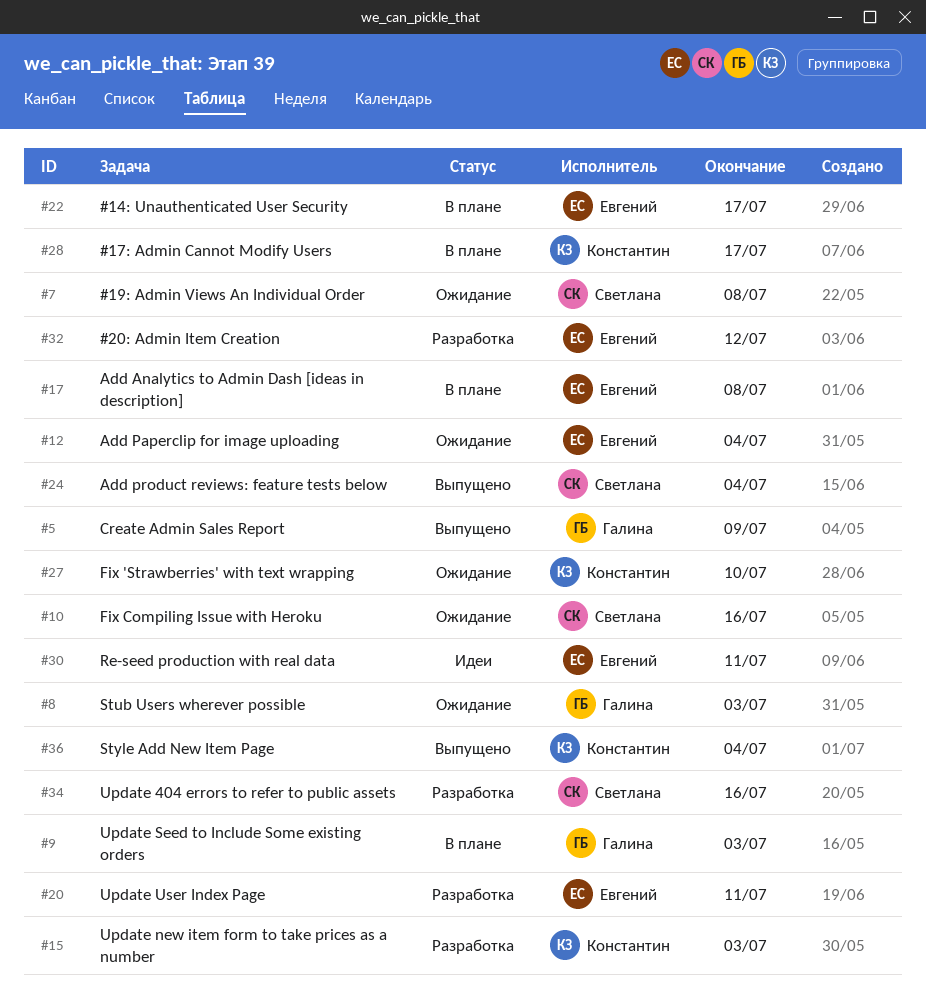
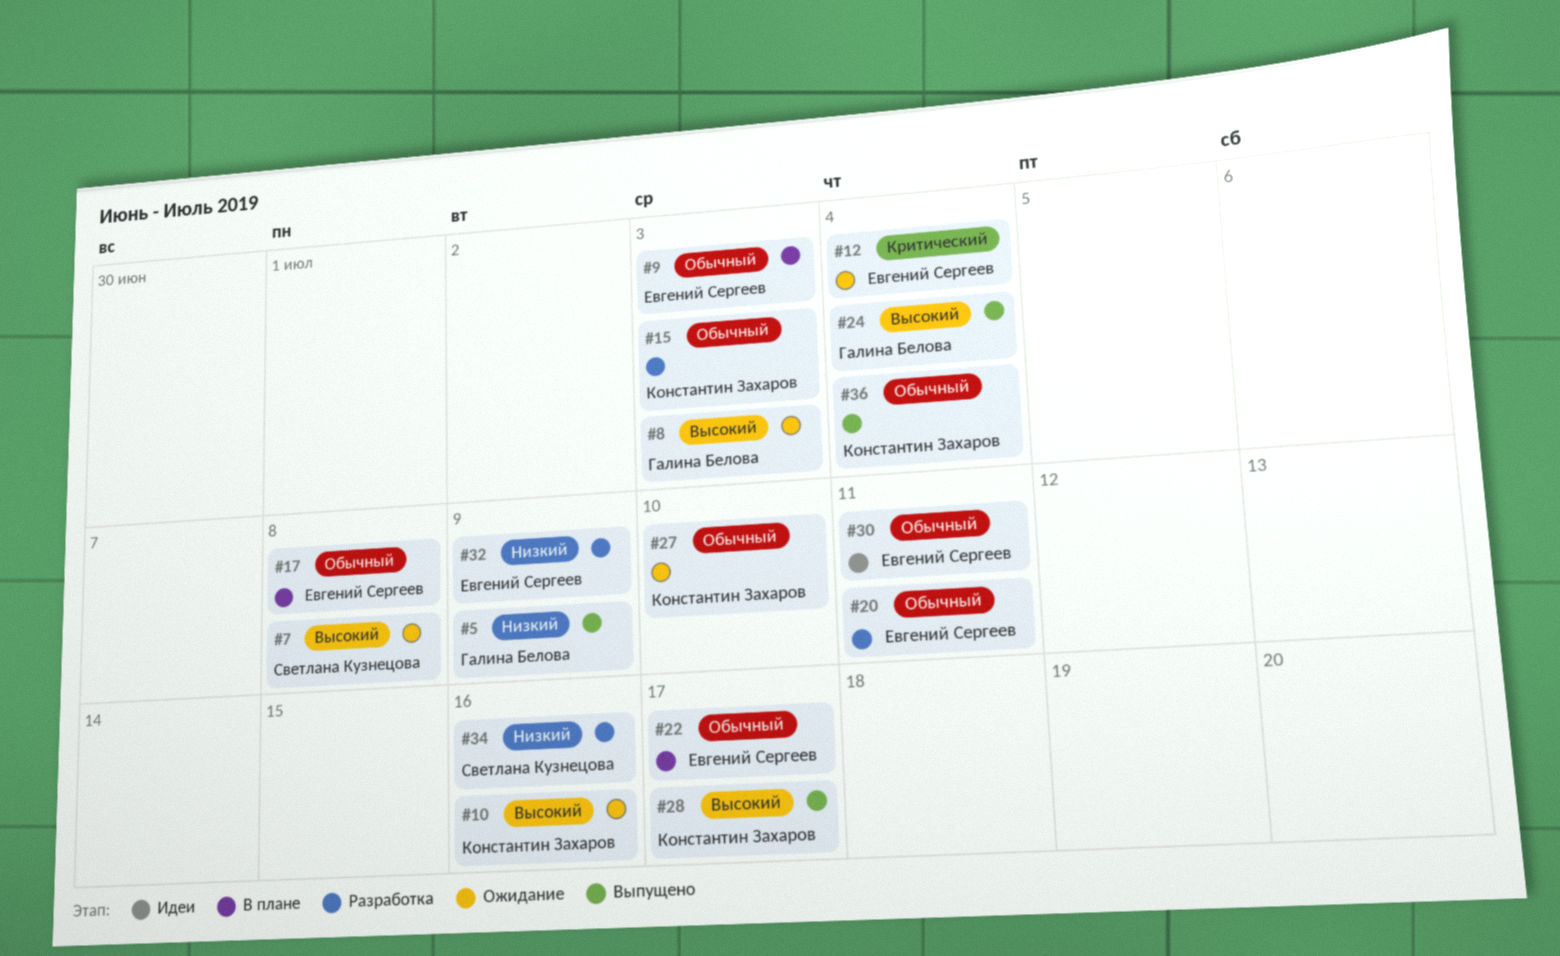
#9, owner: Галина Белова -> Евгений Сергеев
#10, owner: Светлана Кузнецова -> Константин Захаров
#24, owner: Светлана Кузнецова -> Галина Белова
#28, status: В плане -> Выпущено
#32, due: Jul 12 -> Jul 9

